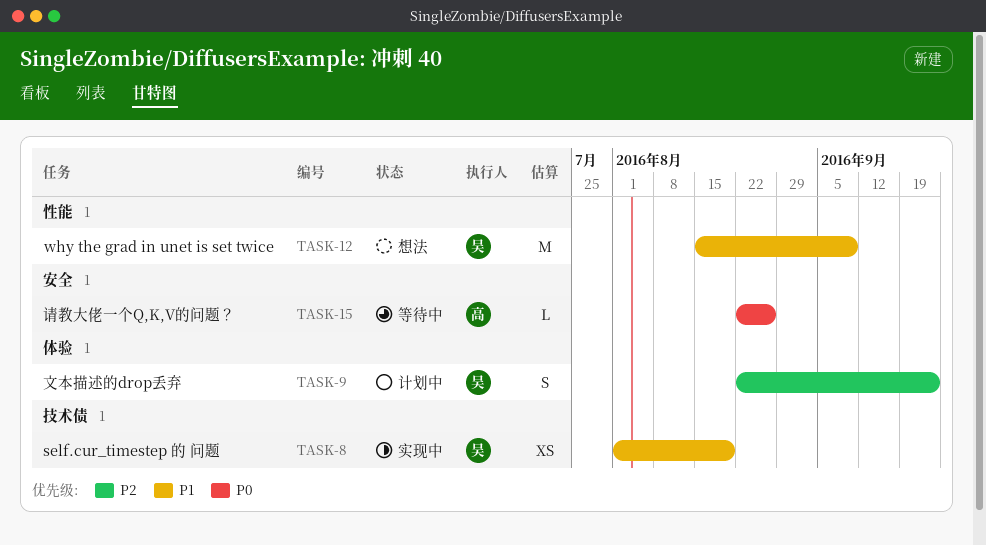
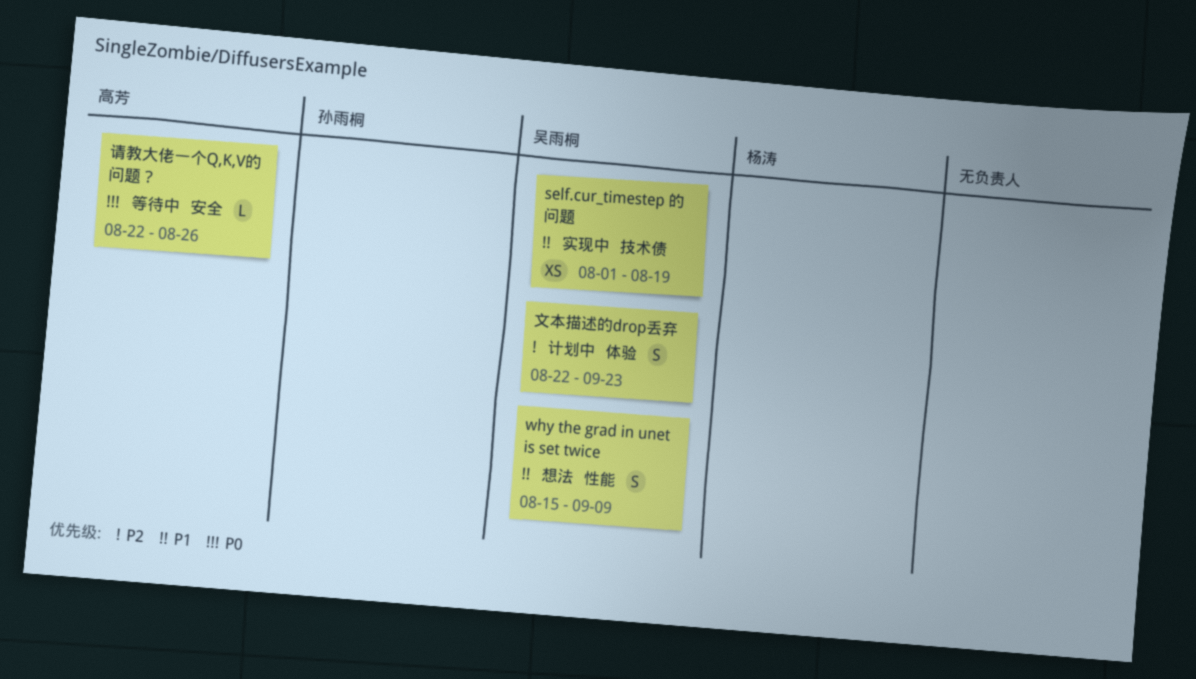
why the grad in unet is set twice, estimate: M -> S

